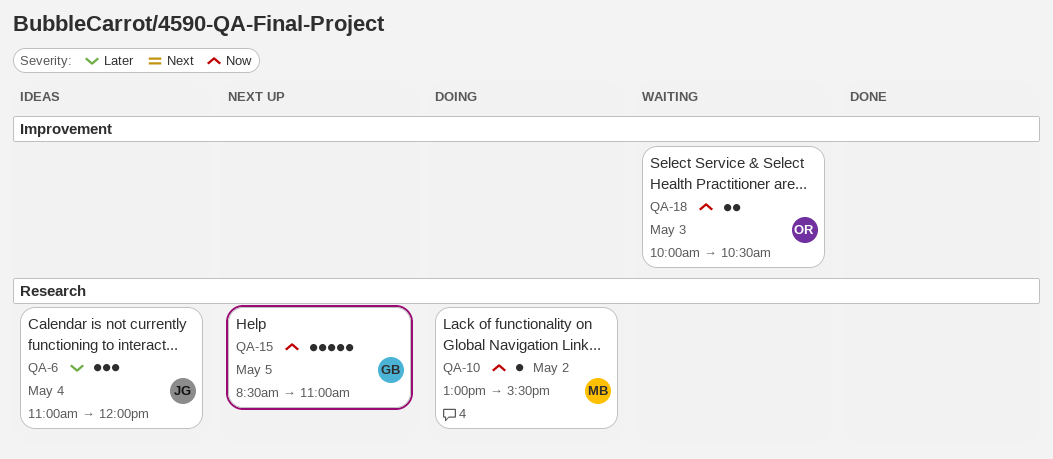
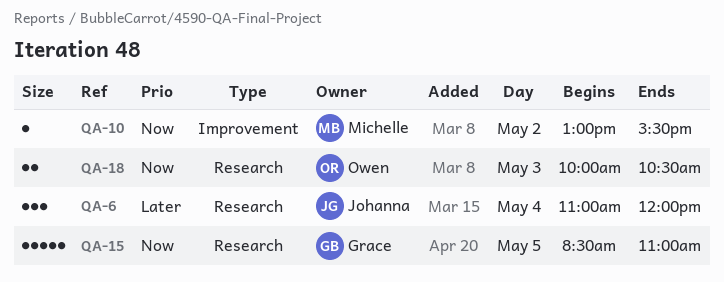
QA-10, label: Research -> Improvement
QA-18, label: Improvement -> Research

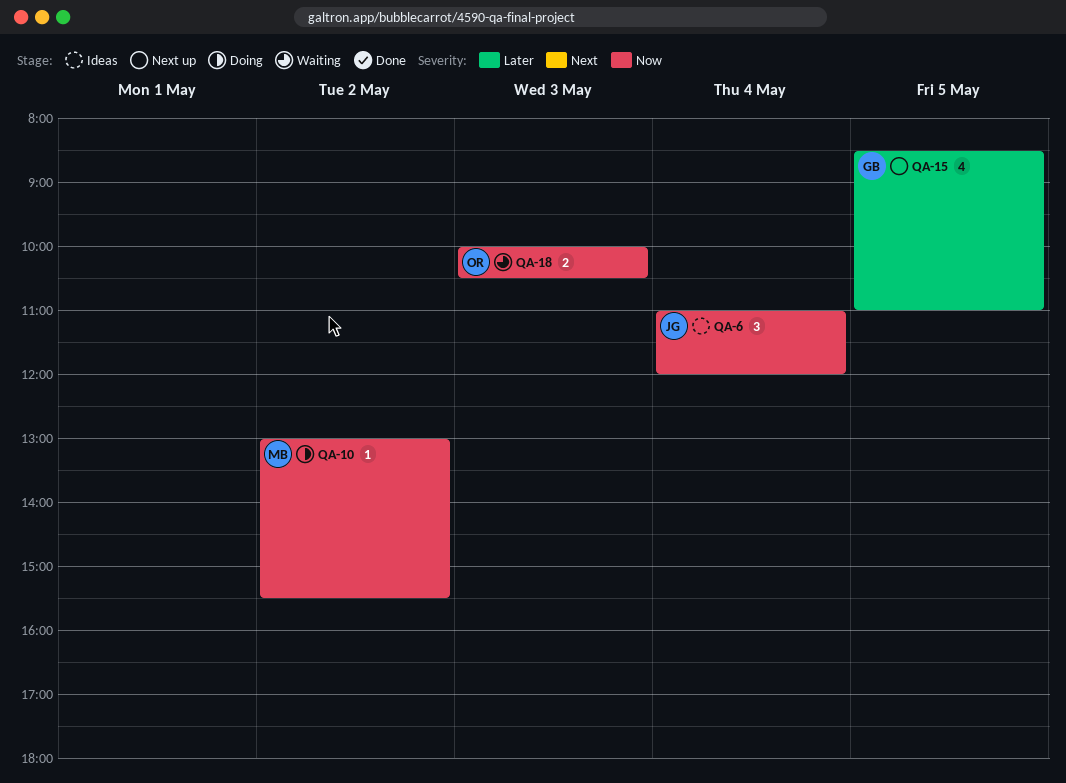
QA-6, priority: Later -> Now
QA-15, priority: Now -> Later
QA-15, estimate: 5 -> 4

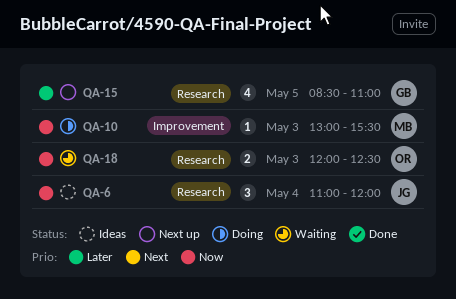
QA-10, day: May 2 -> May 3
QA-18, begins: 10:00 -> 12:00
QA-18, ends: 10:30 -> 12:30

